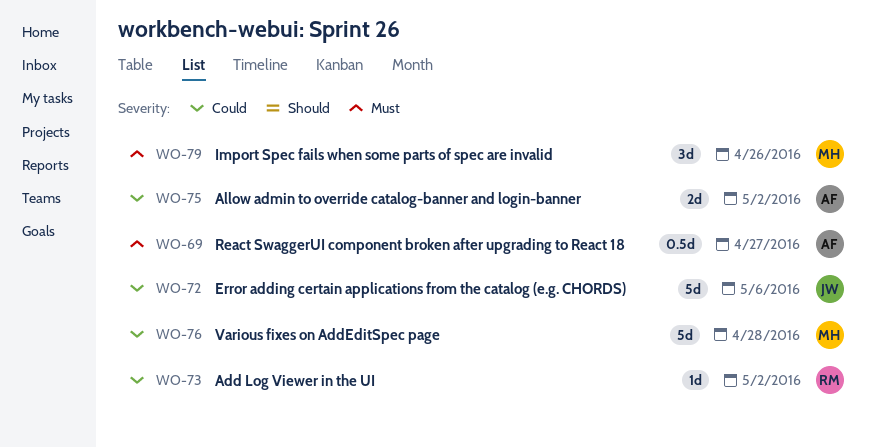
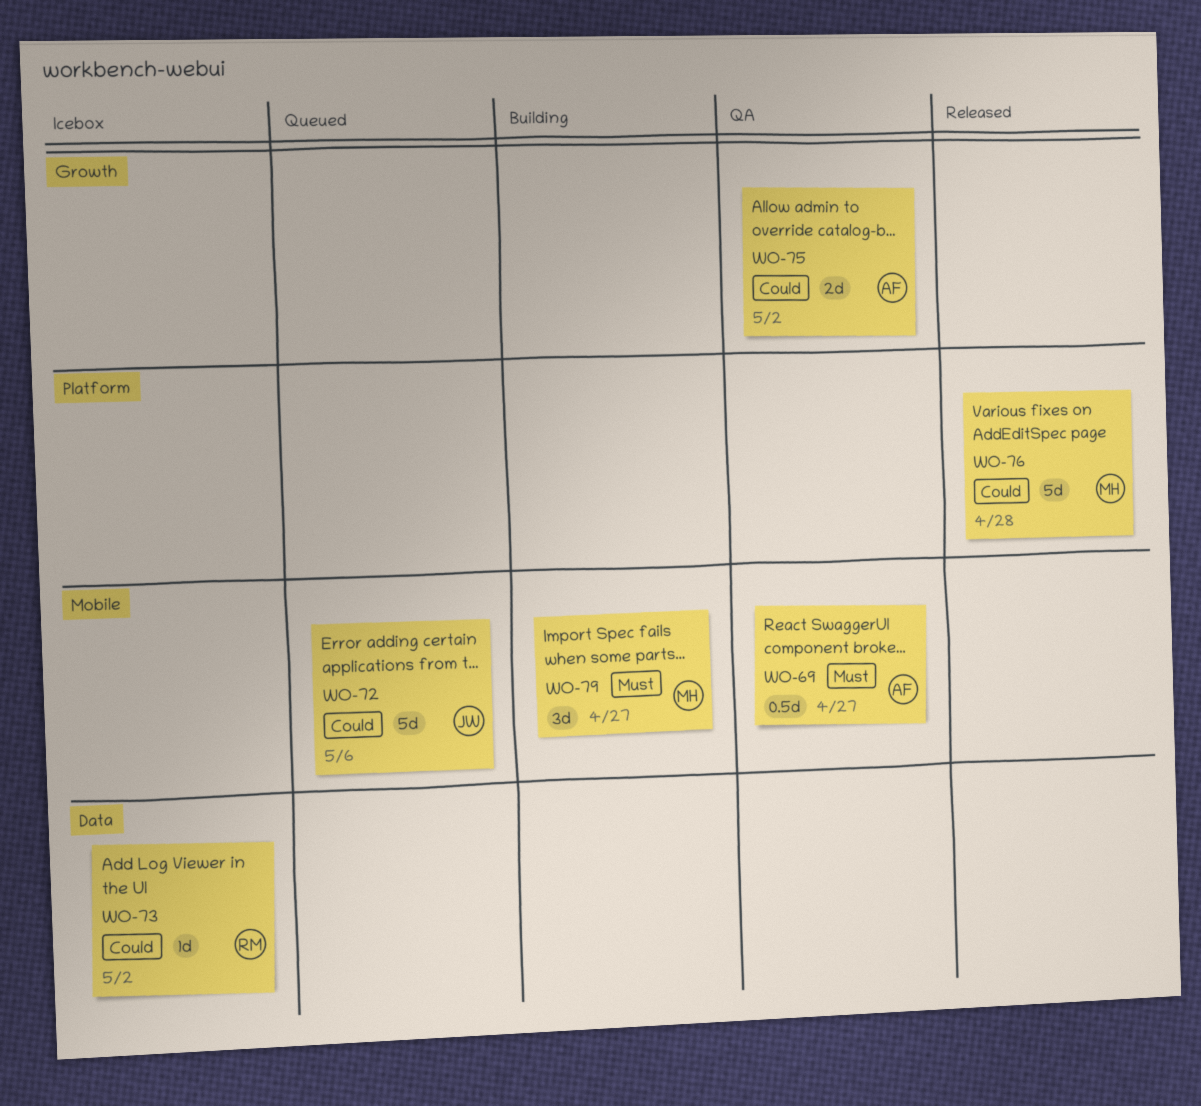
WO-79, due: Apr 26 -> Apr 27

